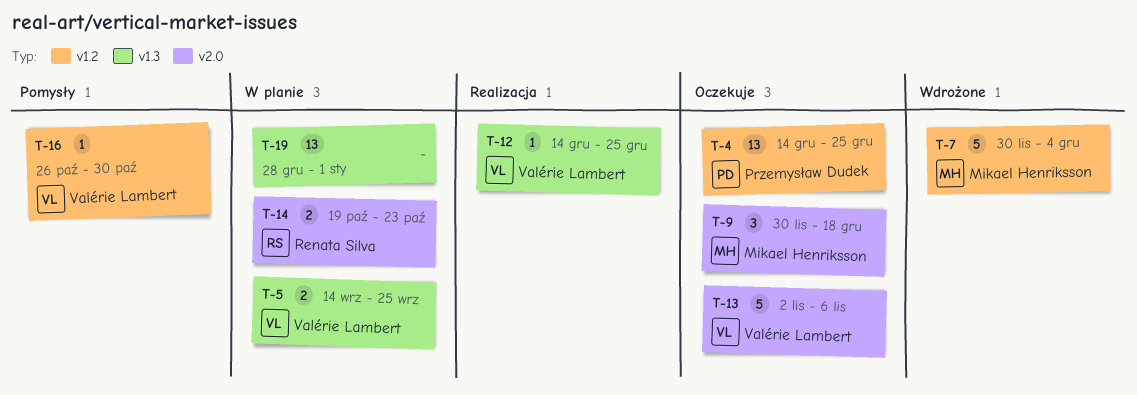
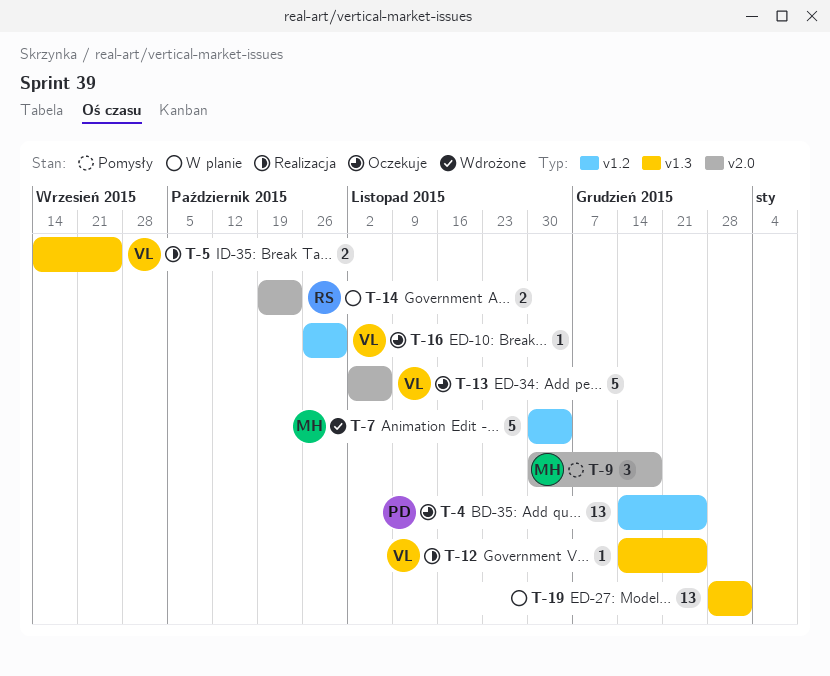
T-5, status: W planie -> Realizacja
T-9, status: Oczekuje -> Pomysły
T-16, status: Pomysły -> Oczekuje

